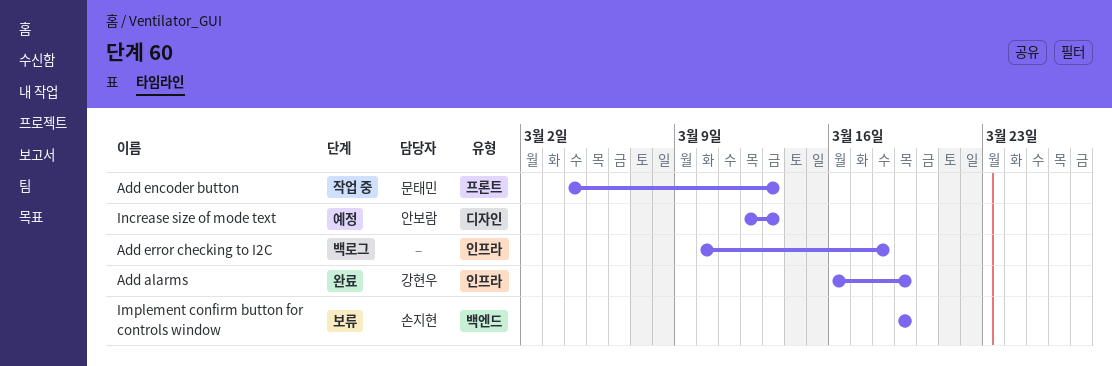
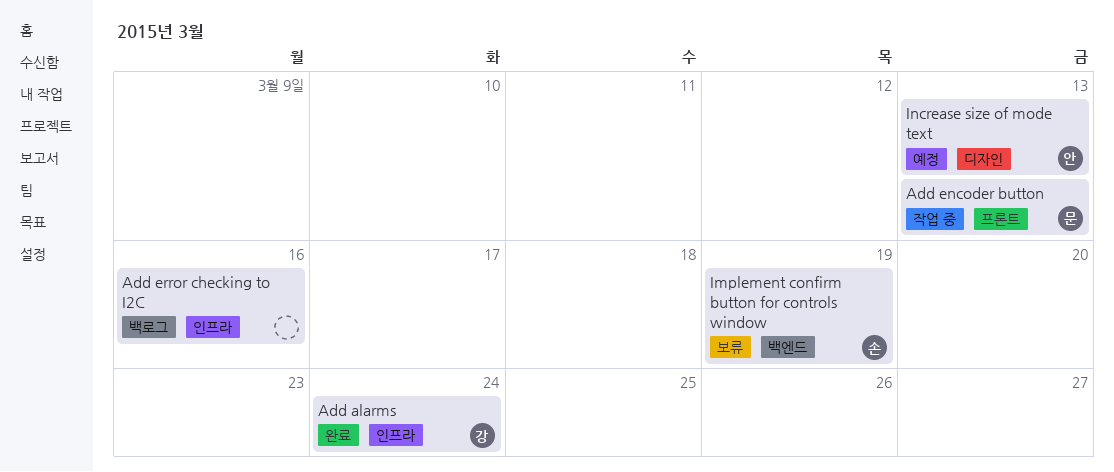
Add alarms, due: Mar 19 -> Mar 24
Add error checking to I2C, due: Mar 18 -> Mar 16

